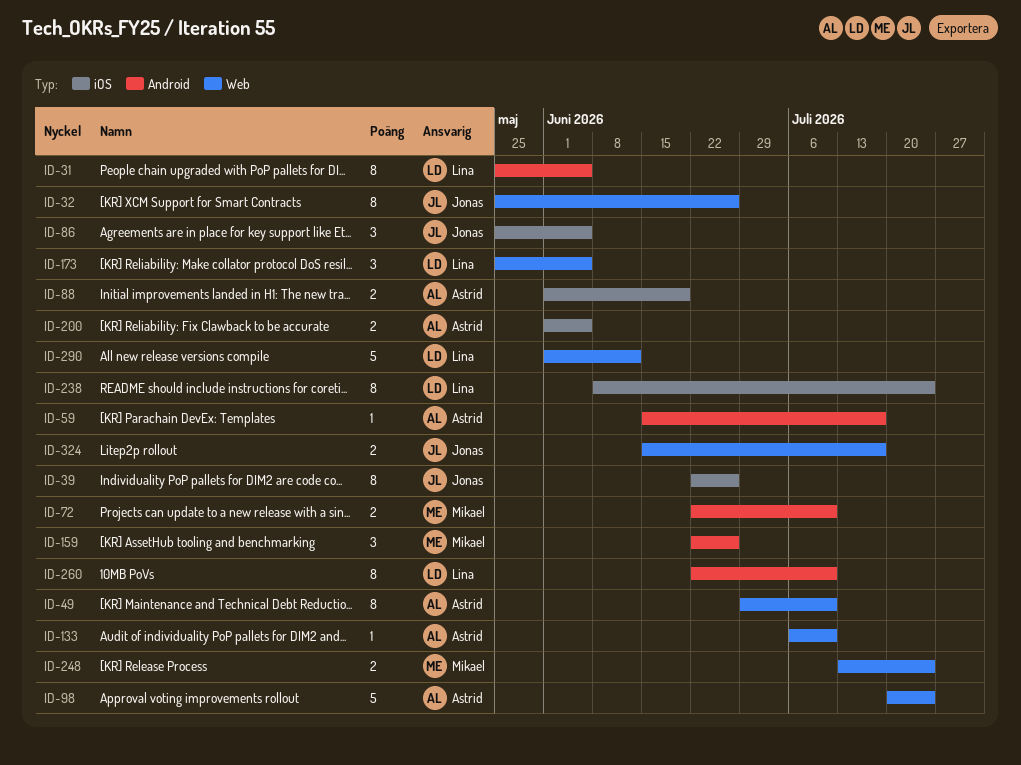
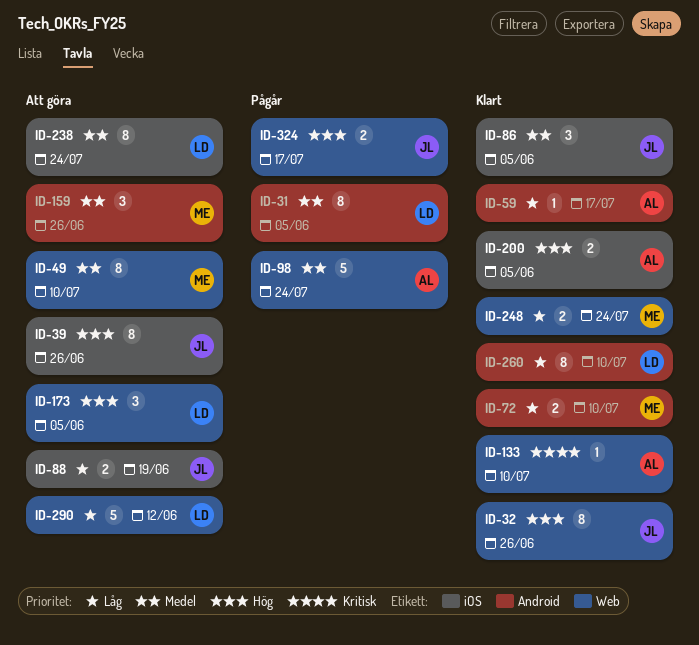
ID-49, owner: Astrid -> Mikael
ID-88, owner: Astrid -> Jonas

